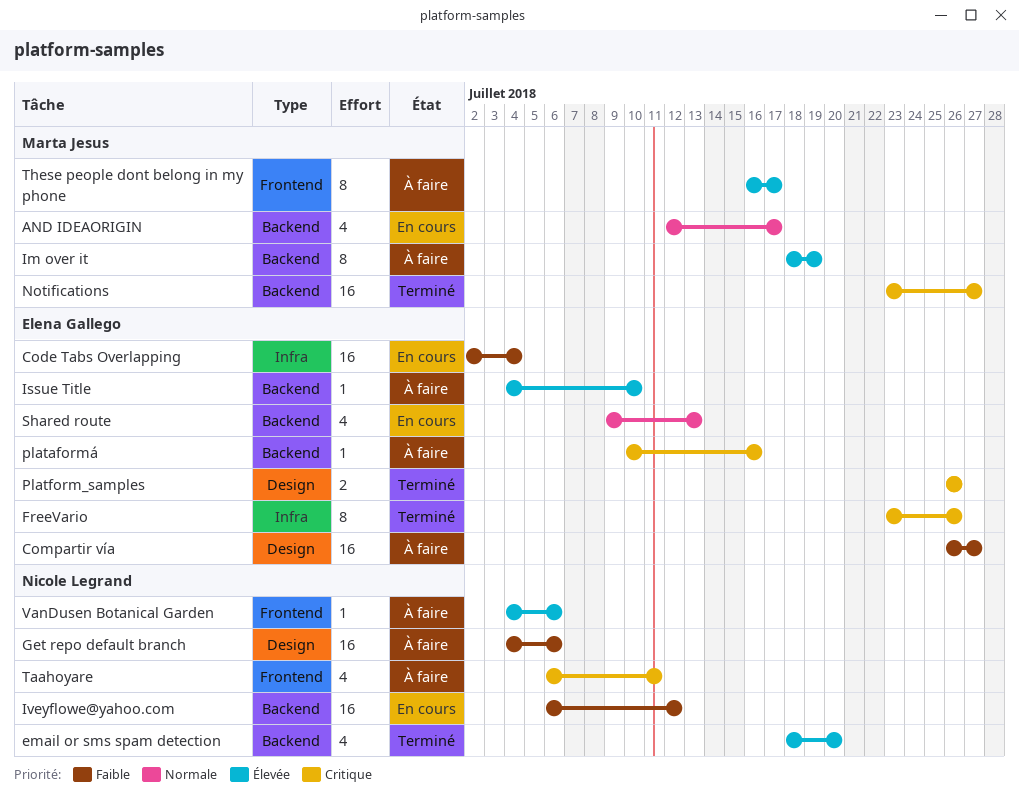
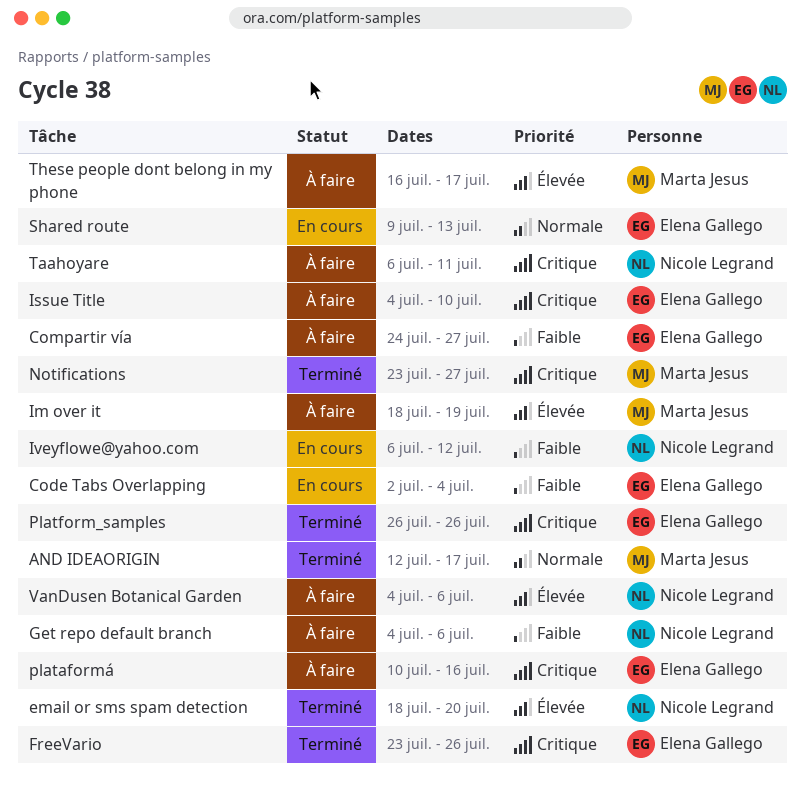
AND IDEAORIGIN, status: En cours -> Terminé
Compartir vía, start: Jul 26 -> Jul 24
Issue Title, priority: Élevée -> Critique

